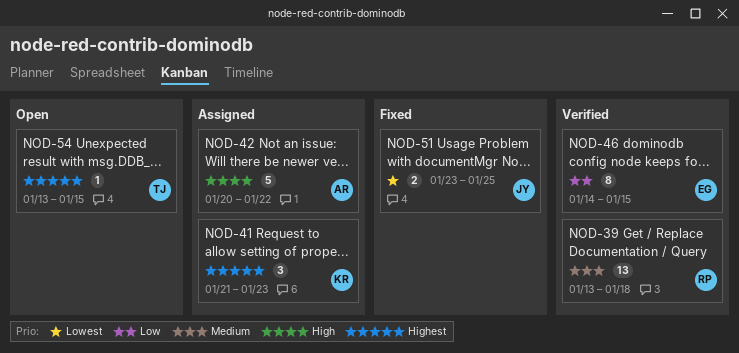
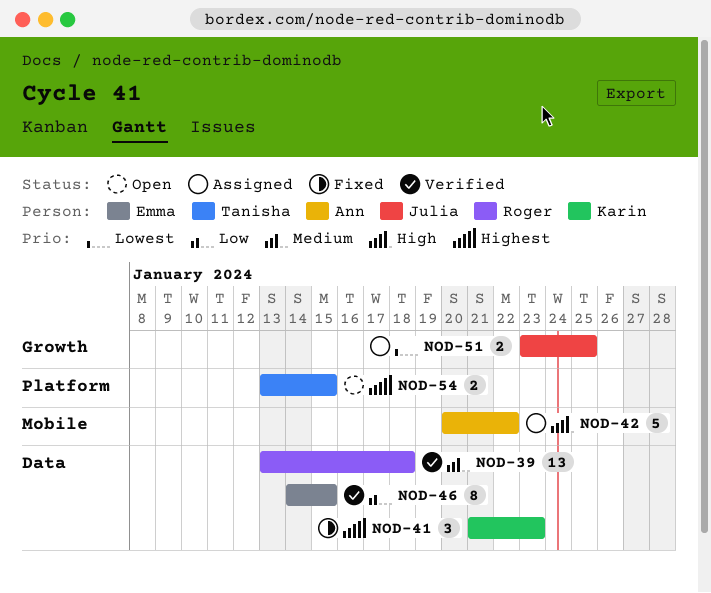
NOD-41, status: Assigned -> Fixed
NOD-51, status: Fixed -> Assigned
NOD-54, estimate: 1 -> 2

